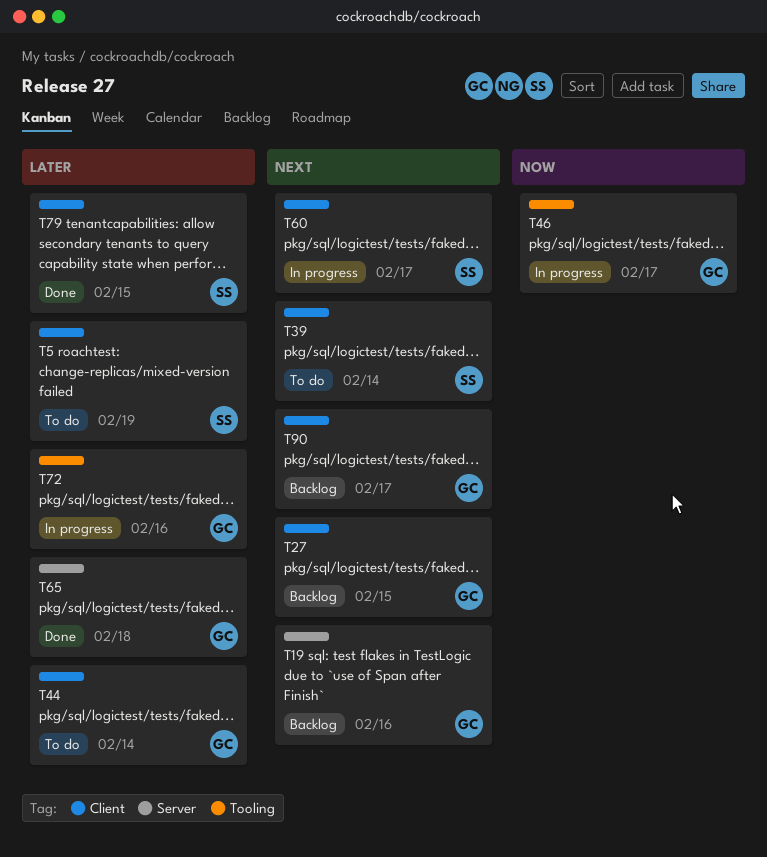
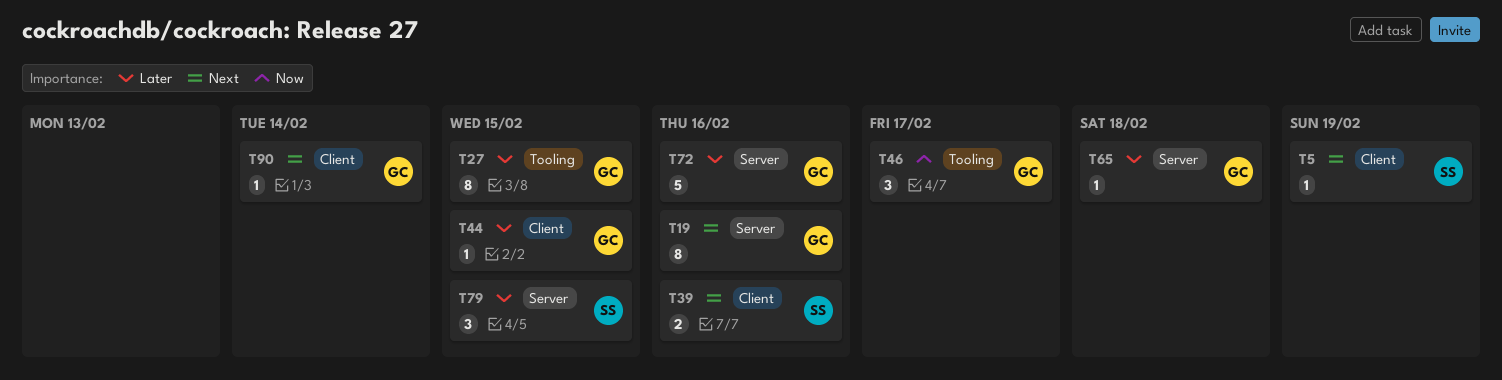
T5, priority: Later -> Next
T27, priority: Next -> Later
T27, label: Client -> Tooling
T39, due: Feb 14 -> Feb 16
T44, due: Feb 14 -> Feb 15
T60: present -> none
T72, label: Tooling -> Server
T79, label: Client -> Server
T90, due: Feb 17 -> Feb 14

